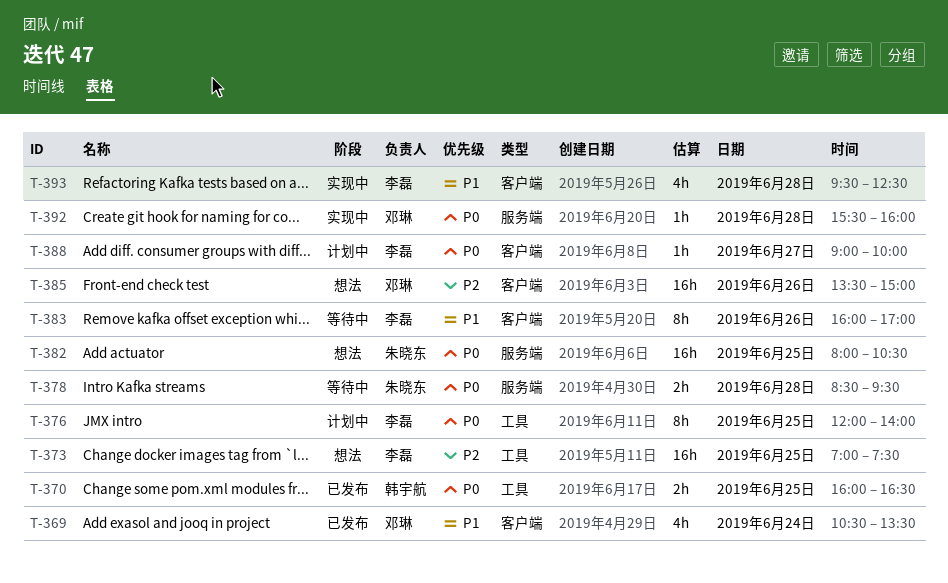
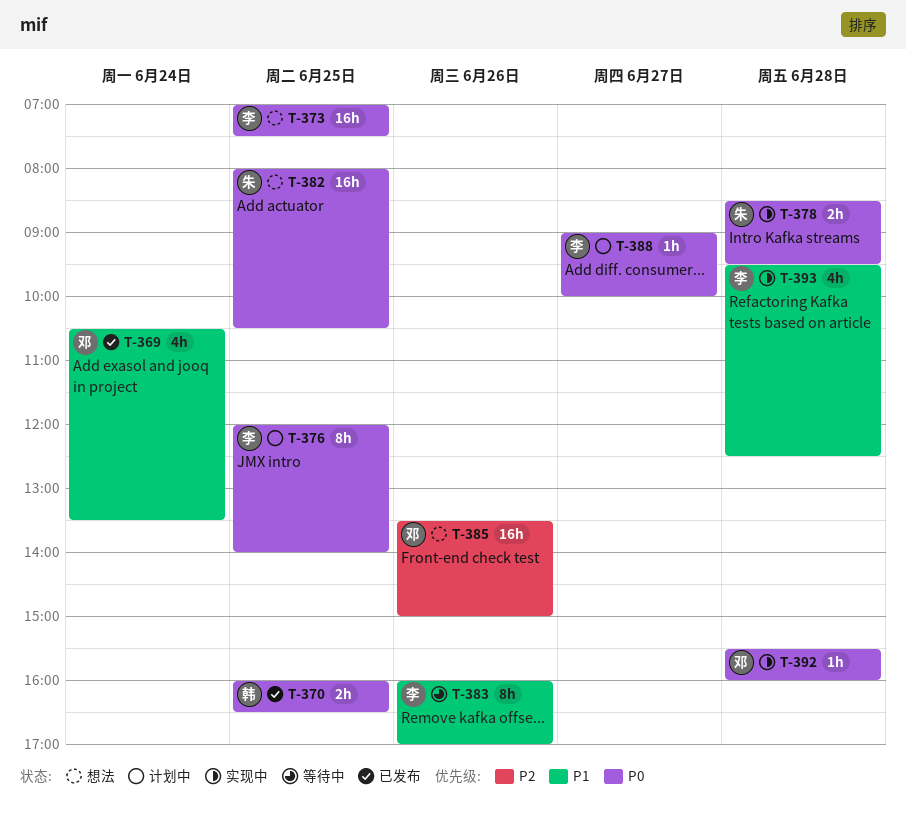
T-373, priority: P2 -> P0
T-378, status: 等待中 -> 实现中

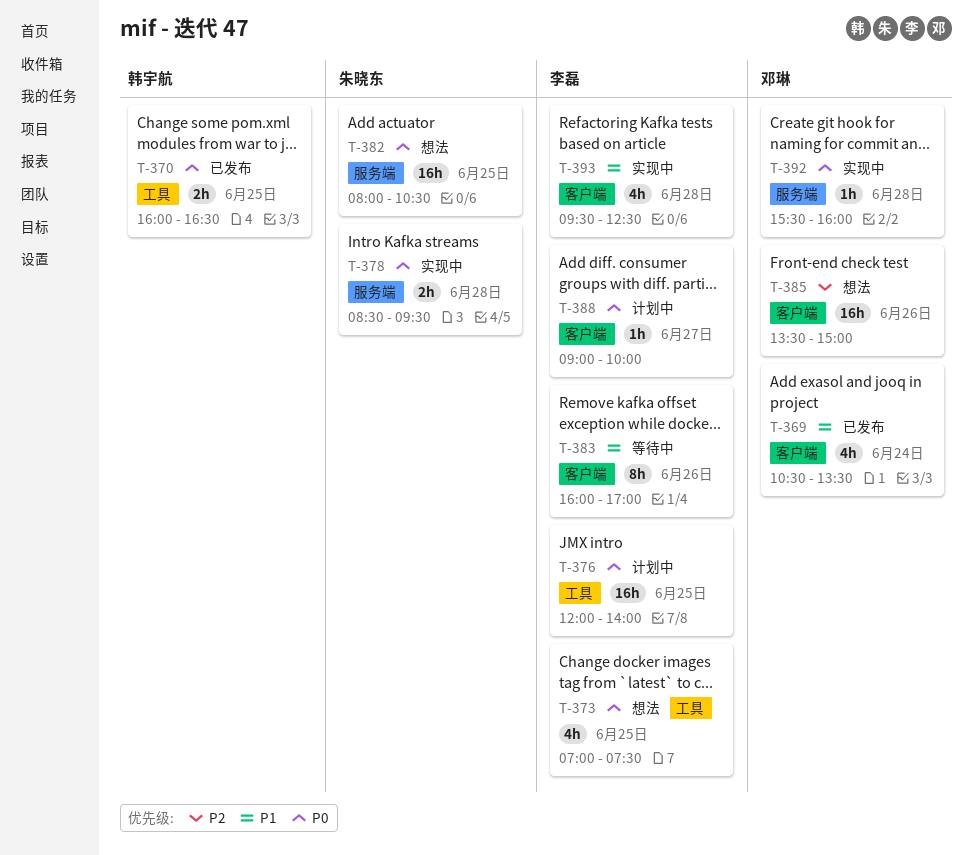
T-373, estimate: 16h -> 4h
T-376, estimate: 8h -> 16h

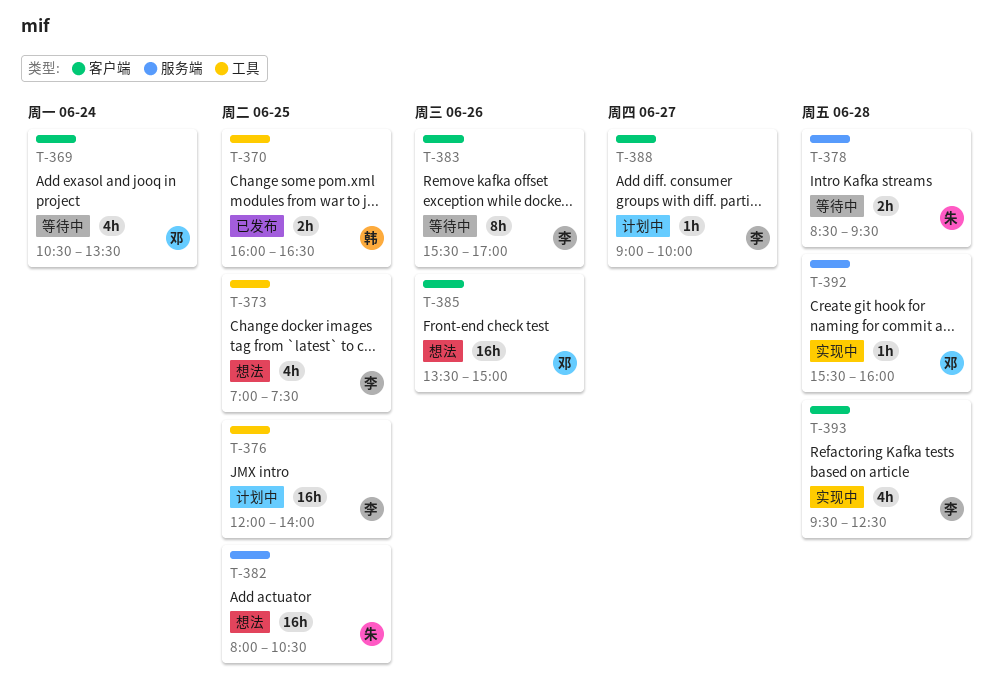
T-369, status: 已发布 -> 等待中
T-378, status: 实现中 -> 等待中
T-383, begins: 16:00 -> 15:30

